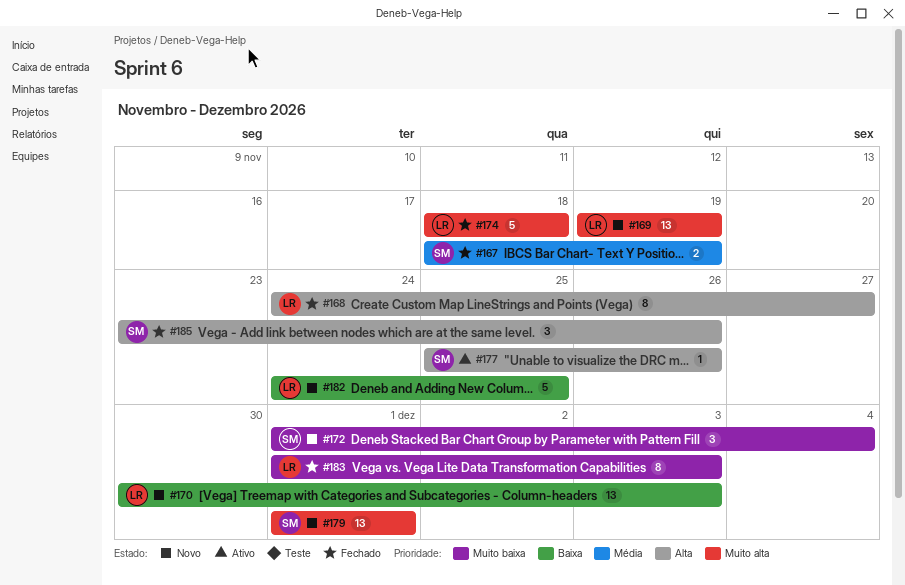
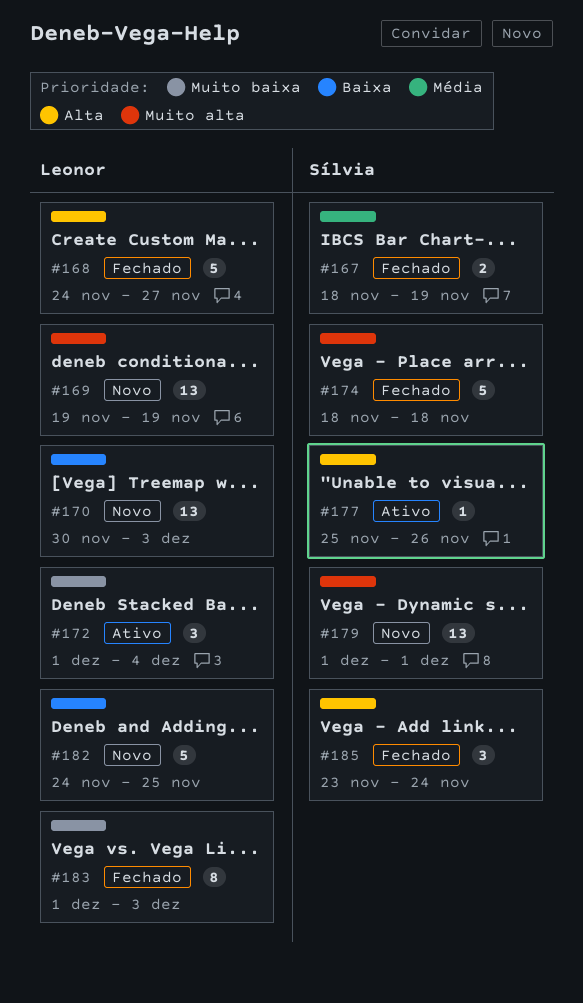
#168, estimate: 8 -> 5
#172, status: Novo -> Ativo
#172, owner: Sílvia -> Leonor
#174, owner: Leonor -> Sílvia
#185, due: Nov 26 -> Nov 24

